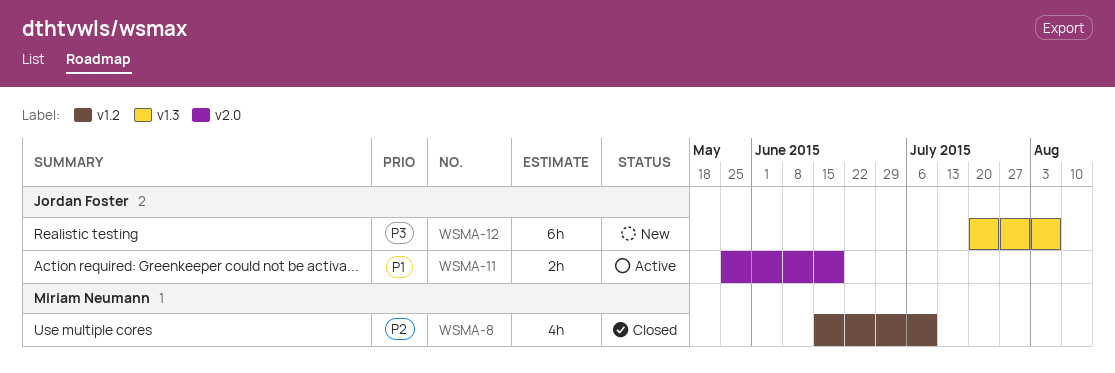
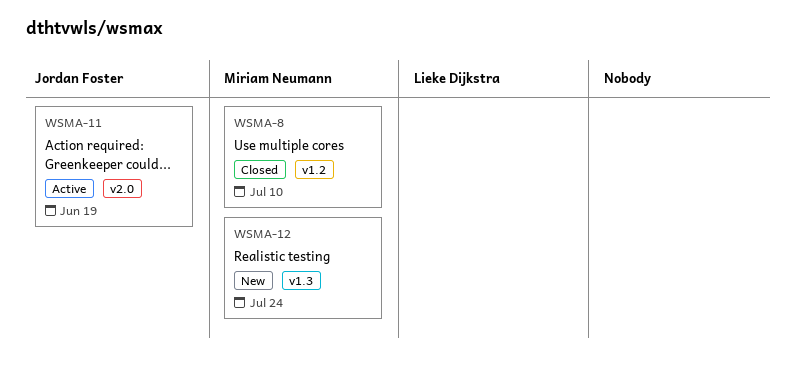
WSMA-12, owner: Jordan Foster -> Miriam Neumann
WSMA-12, due: Aug 7 -> Jul 24

